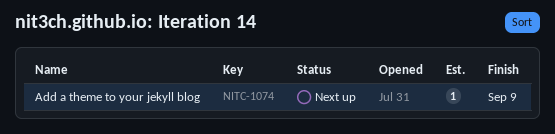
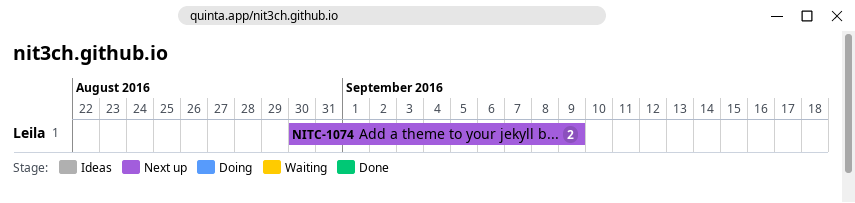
NITC-1074, estimate: 1 -> 2

